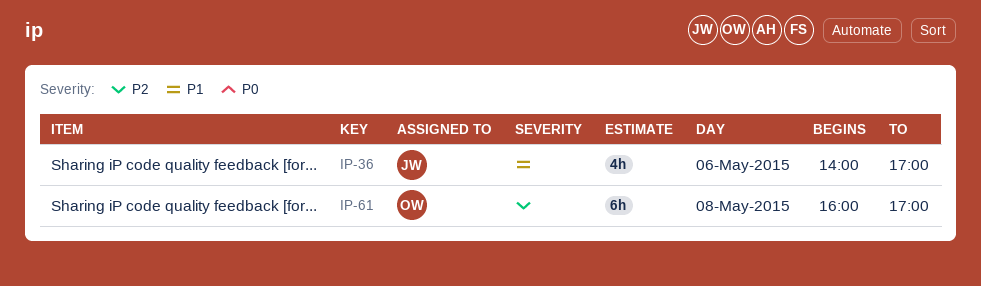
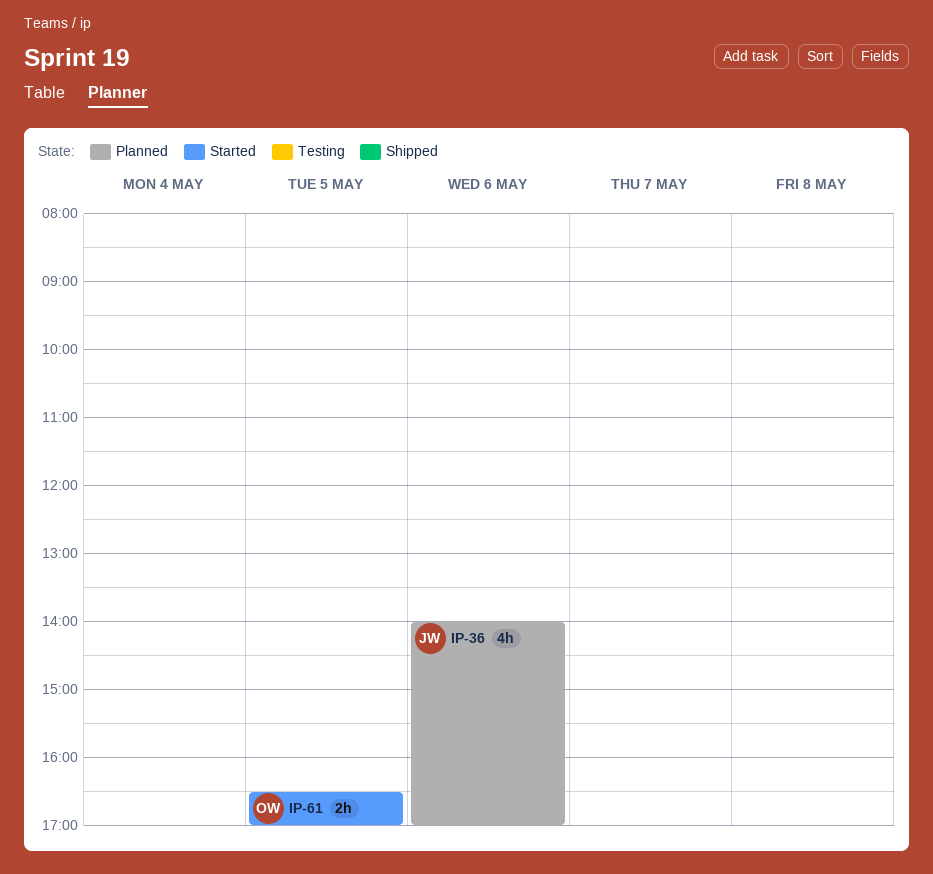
IP-61, estimate: 6h -> 2h
IP-61, day: May 8 -> May 5
IP-61, begins: 16:00 -> 16:30

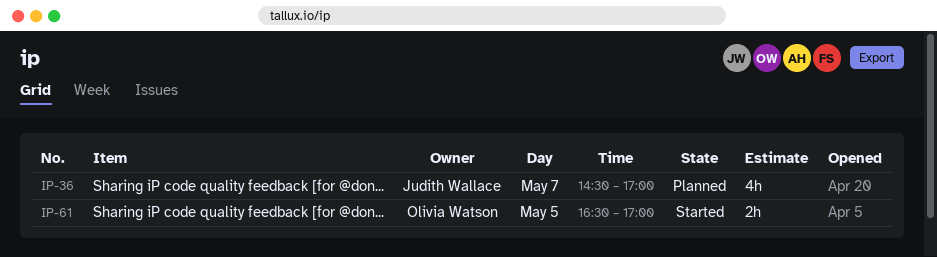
IP-36, day: May 6 -> May 7
IP-36, begins: 14:00 -> 14:30

